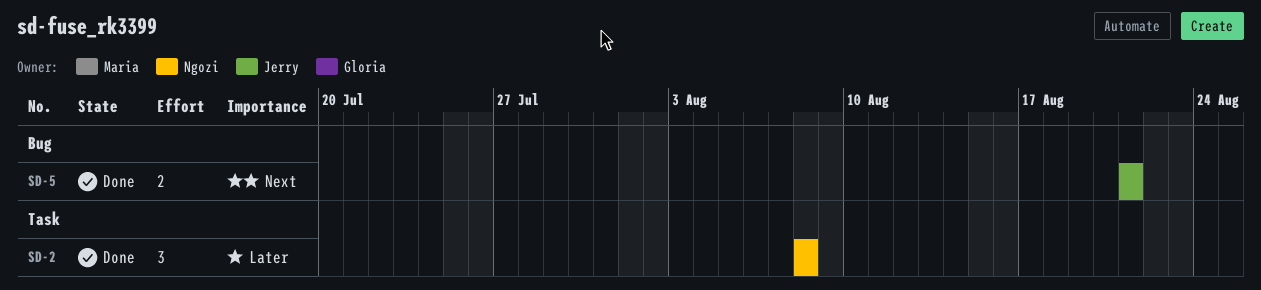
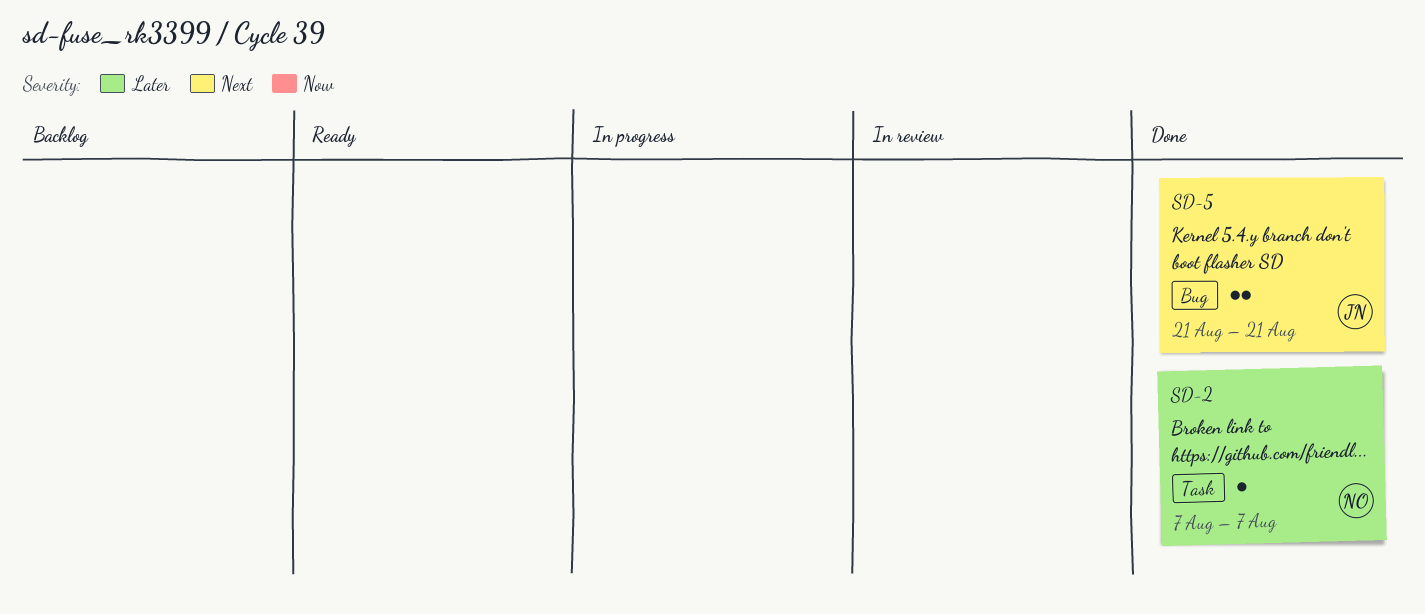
SD-2, estimate: 3 -> 1
SD-2, start: Aug 8 -> Aug 7
SD-2, due: Aug 8 -> Aug 7

